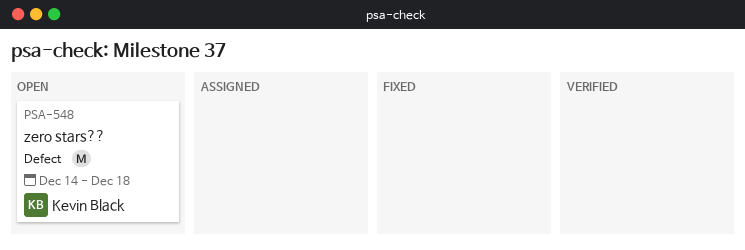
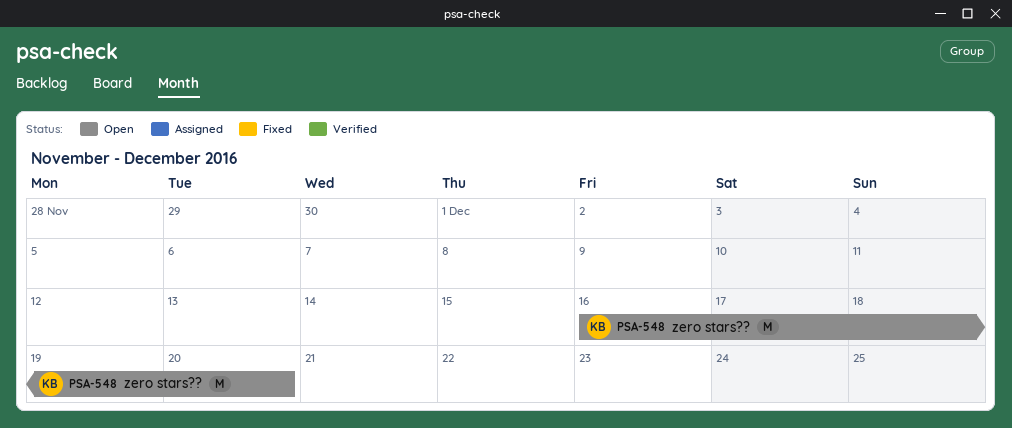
PSA-548, start: Dec 14 -> Dec 16
PSA-548, due: Dec 18 -> Dec 20

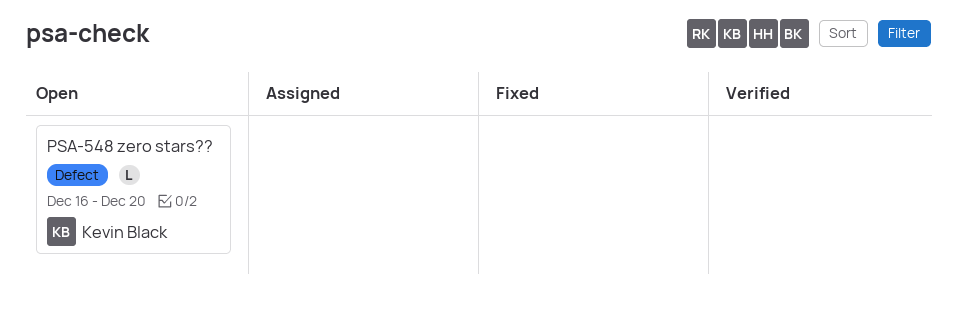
PSA-548, estimate: M -> L

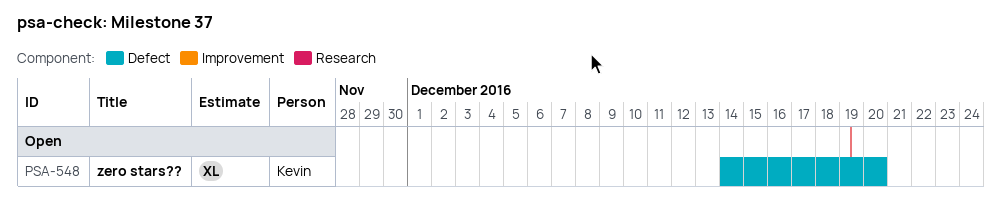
PSA-548, estimate: L -> XL
PSA-548, start: Dec 16 -> Dec 14

